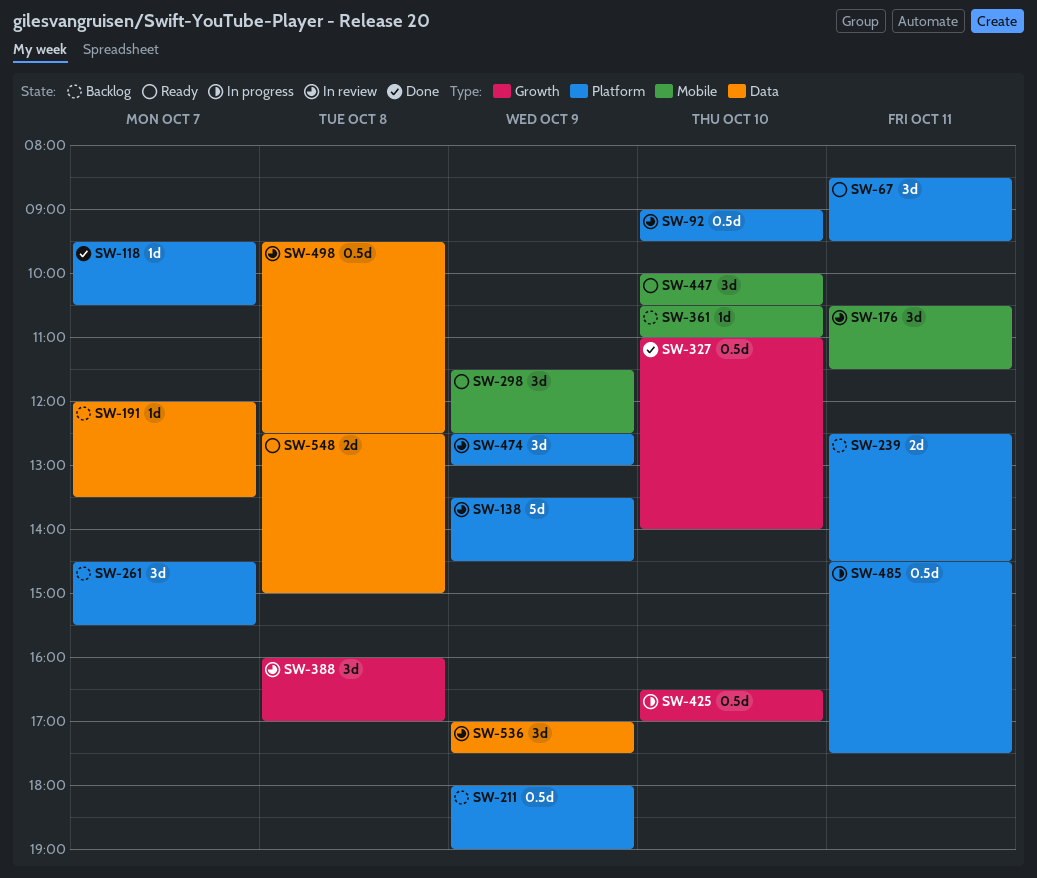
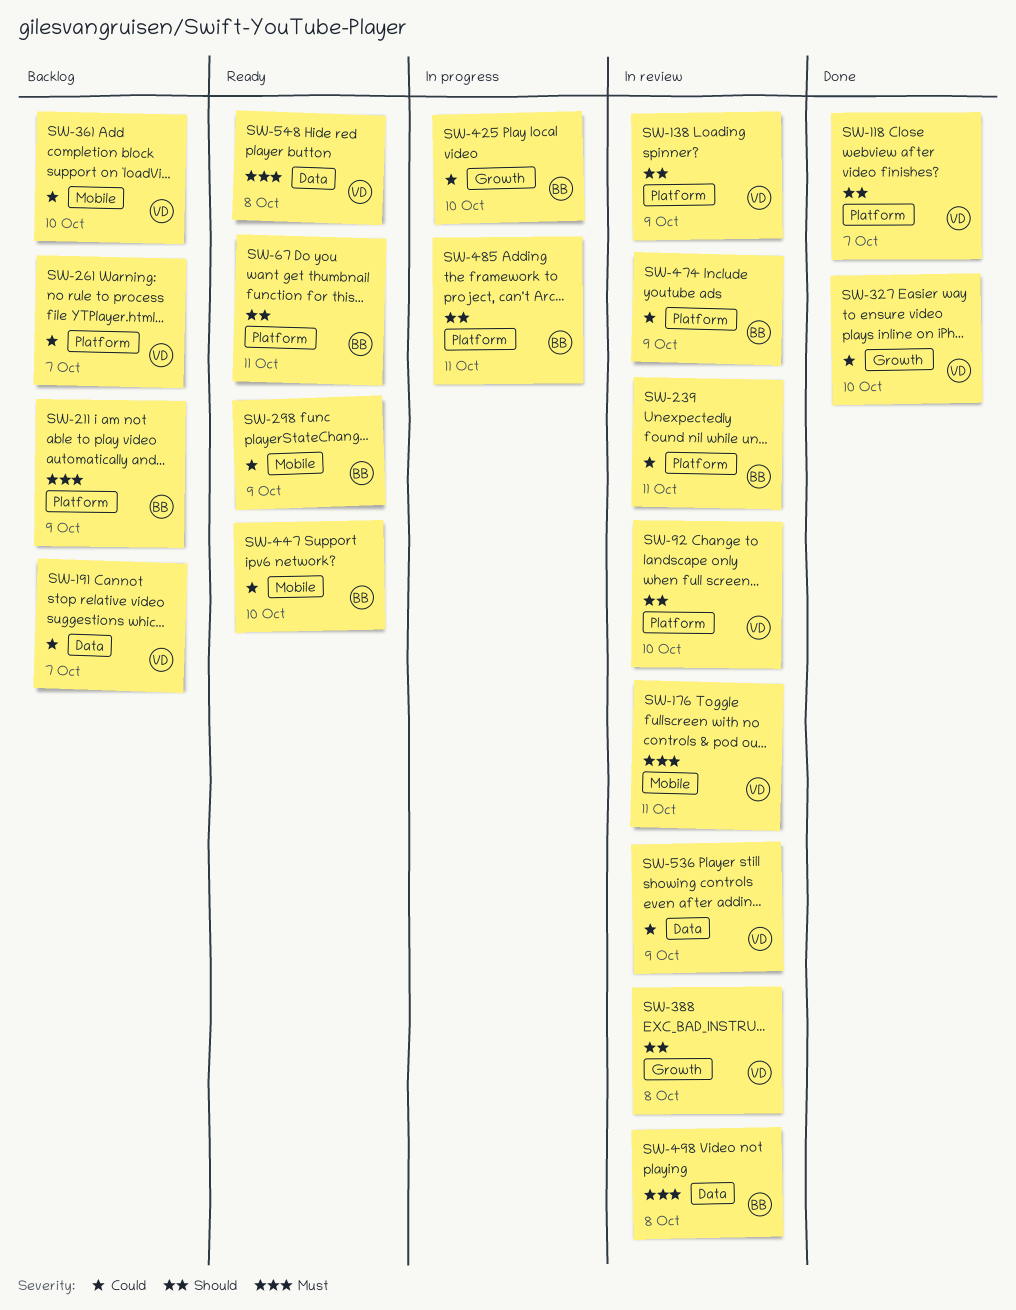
SW-239, status: Backlog -> In review

